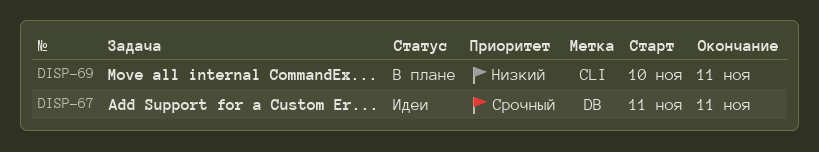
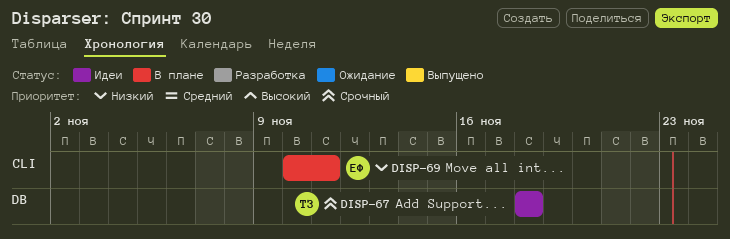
DISP-67, start: Nov 11 -> Nov 18
DISP-67, due: Nov 11 -> Nov 18

